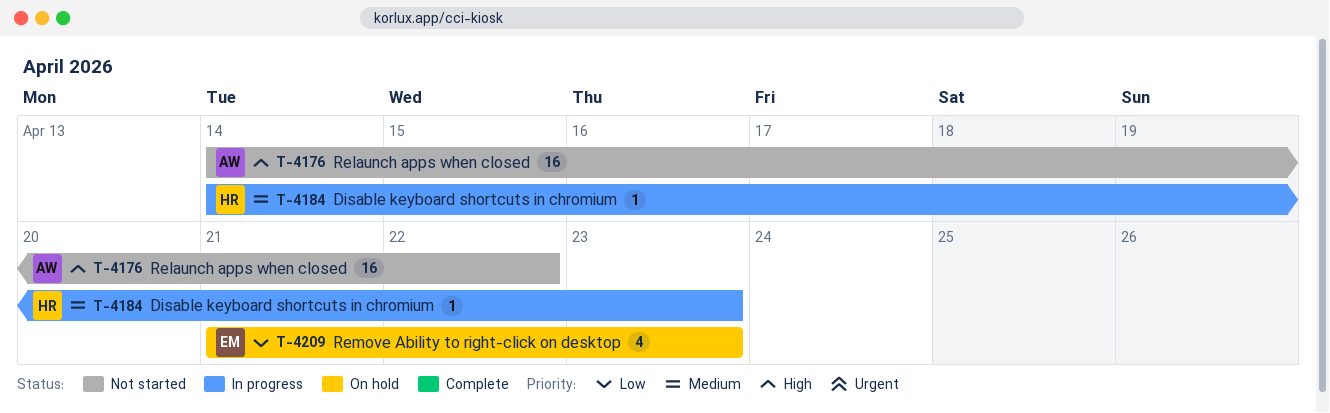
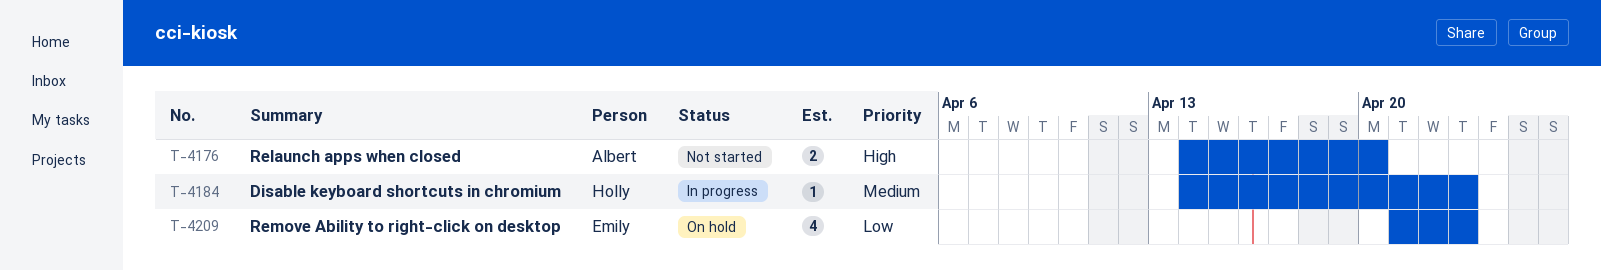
T-4176, estimate: 16 -> 2
T-4176, due: Apr 22 -> Apr 20

